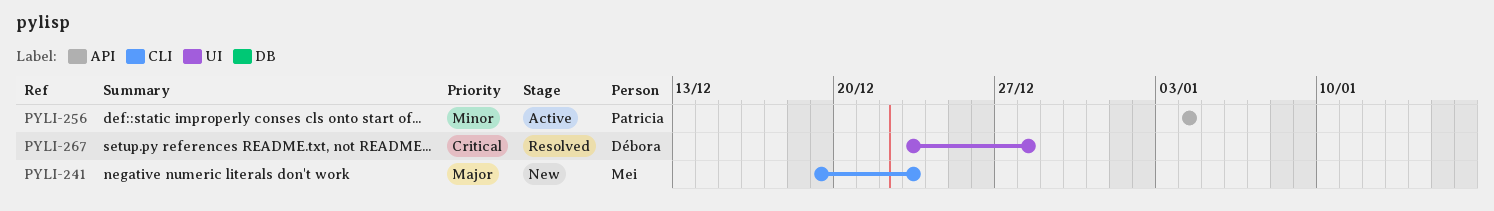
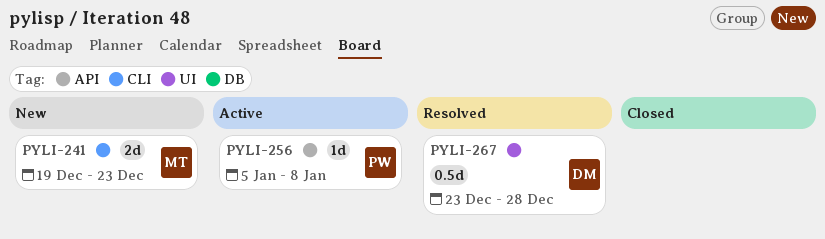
PYLI-256, start: Jan 4 -> Jan 5
PYLI-256, due: Jan 4 -> Jan 8

